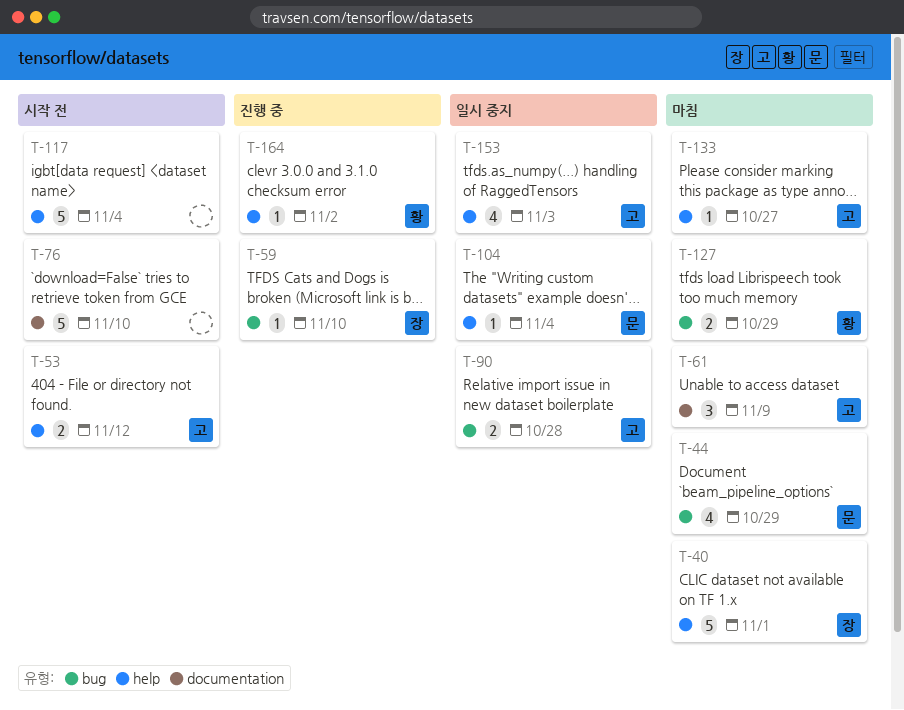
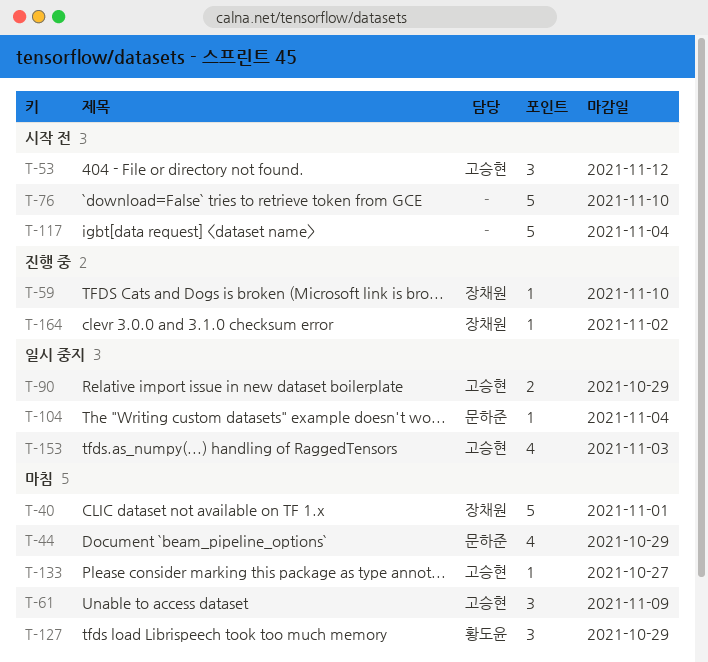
T-53, estimate: 2 -> 3
T-90, due: Oct 28 -> Oct 29
T-127, estimate: 2 -> 3
T-164, owner: 황도윤 -> 장채원

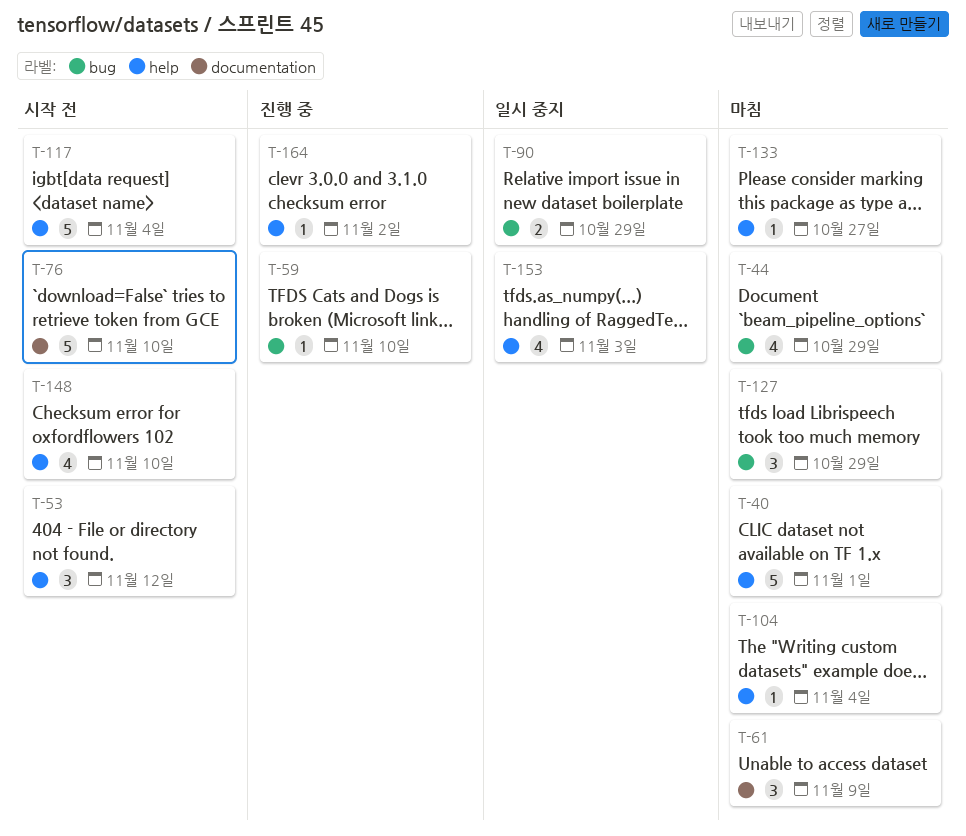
T-104, status: 일시 중지 -> 마침
T-148: none -> present

